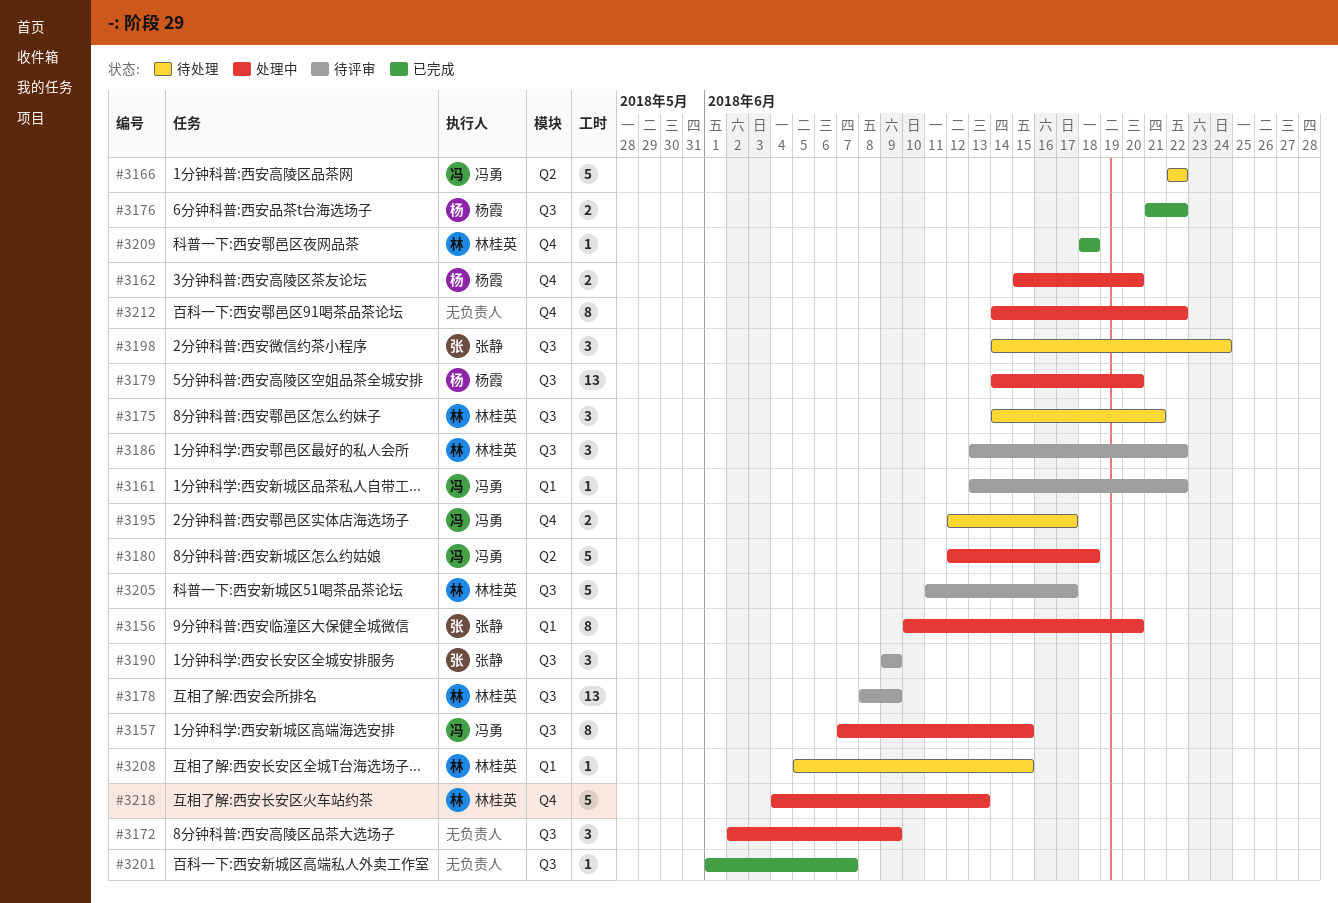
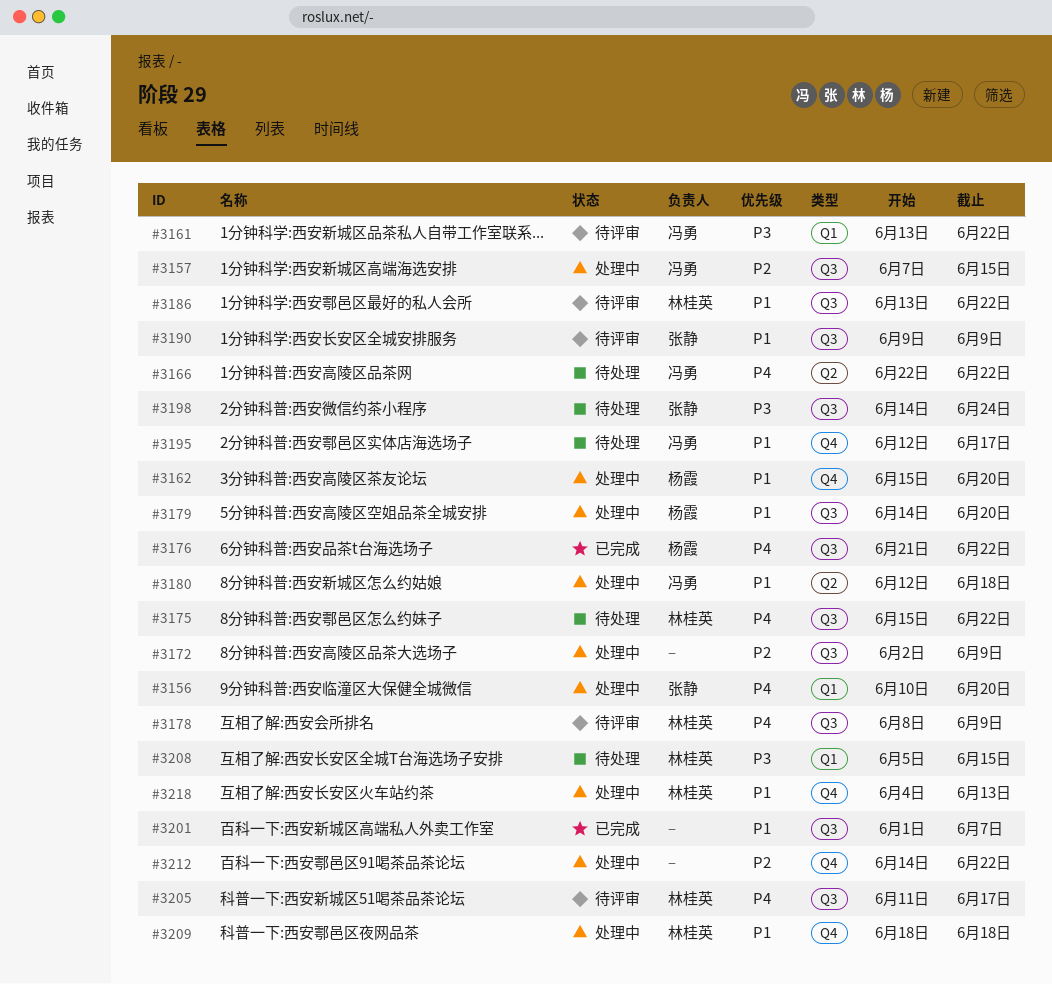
#3175, start: Jun 14 -> Jun 15
#3175, due: Jun 21 -> Jun 22
#3209, status: 已完成 -> 处理中

